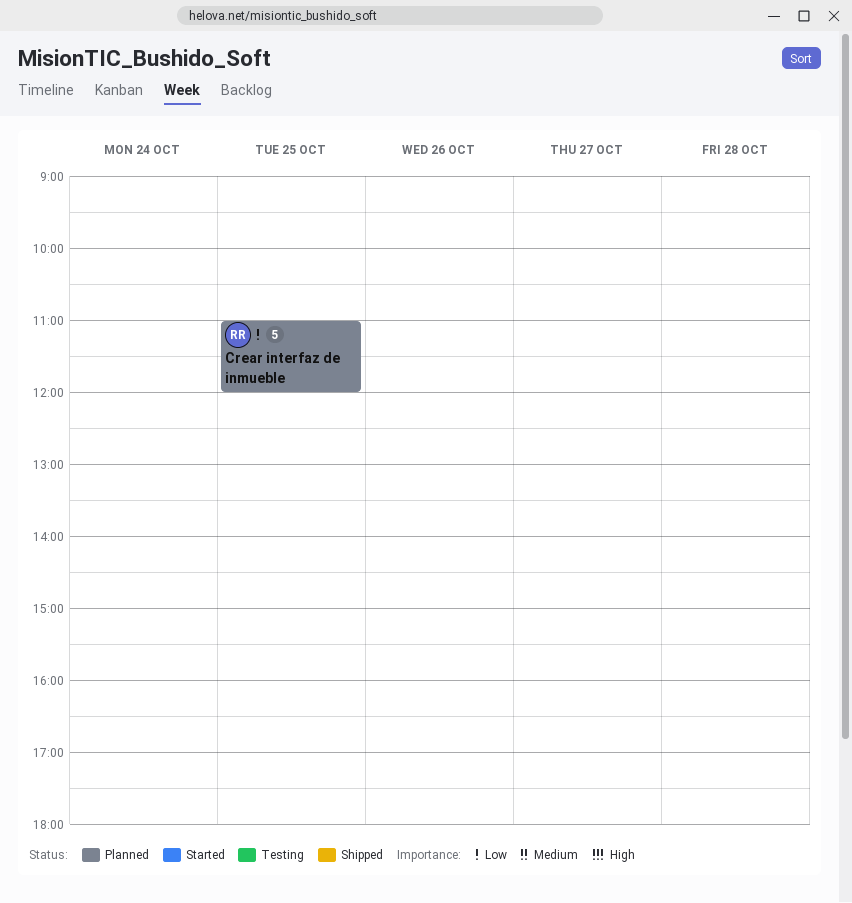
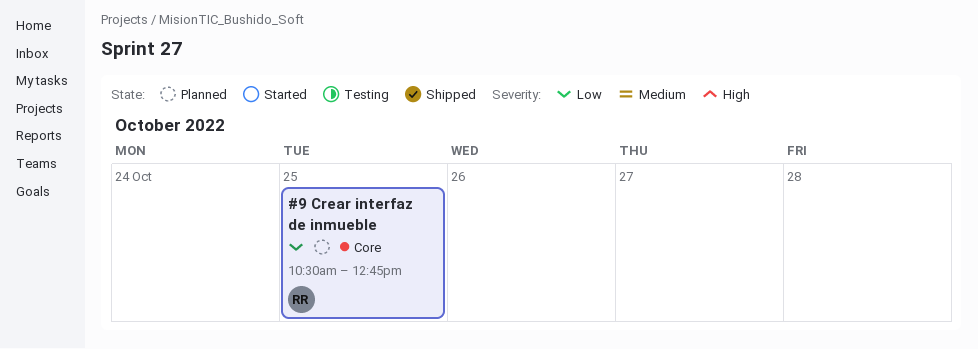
Crear interfaz de inmueble, begins: 11:00 -> 10:30
Crear interfaz de inmueble, ends: 12:00 -> 12:45

